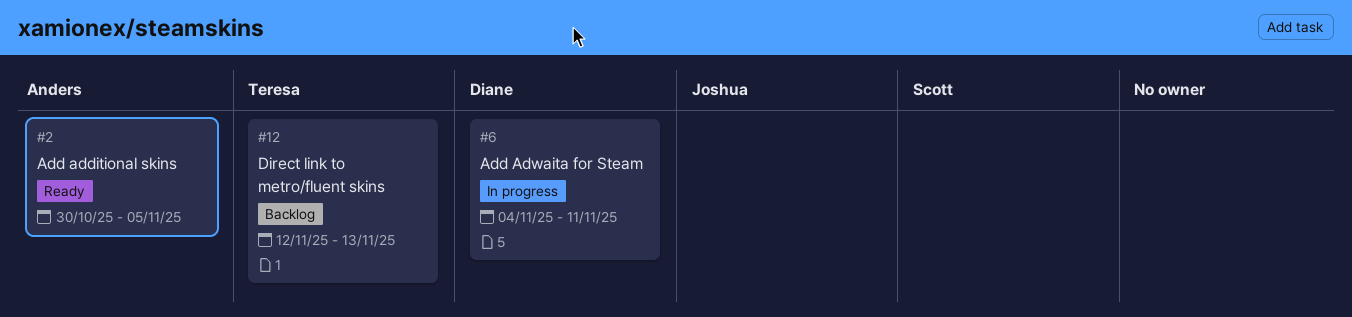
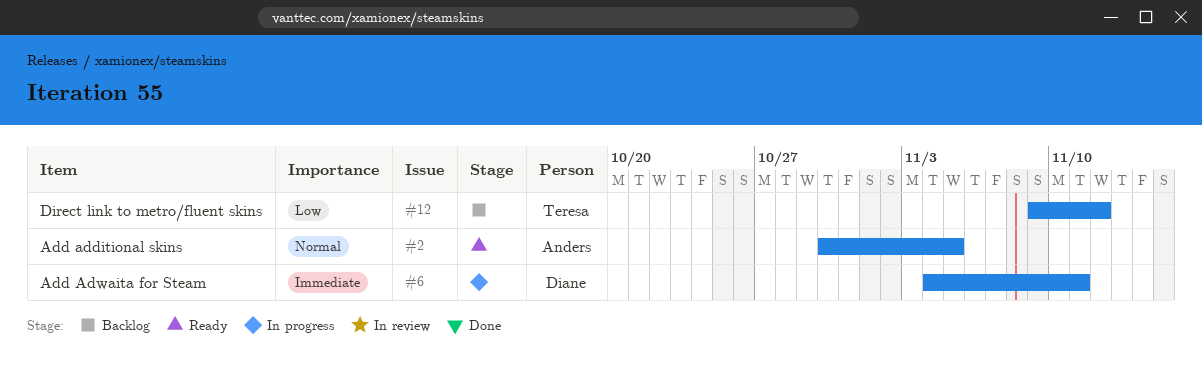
#12, start: Nov 12 -> Nov 9
#12, due: Nov 13 -> Nov 12

